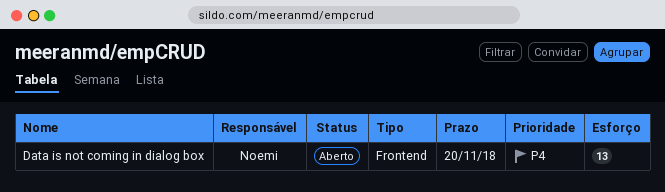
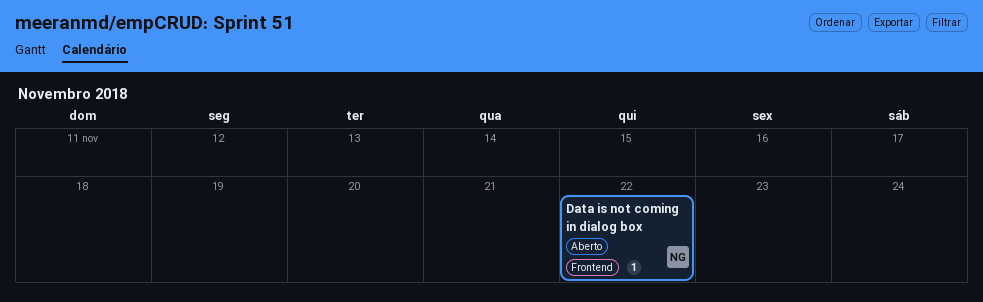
Data is not coming in dialog box, estimate: 13 -> 1
Data is not coming in dialog box, due: Nov 20 -> Nov 22

